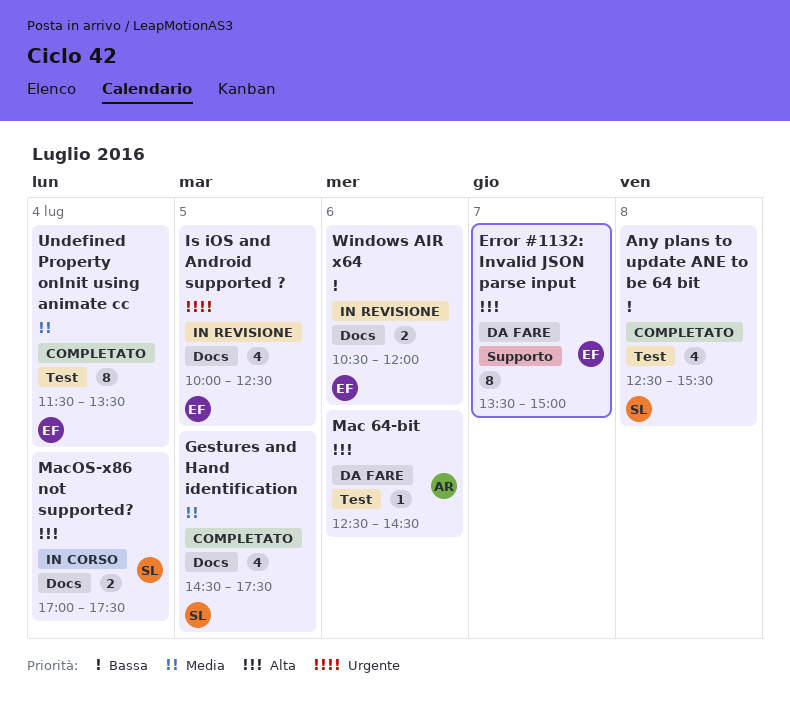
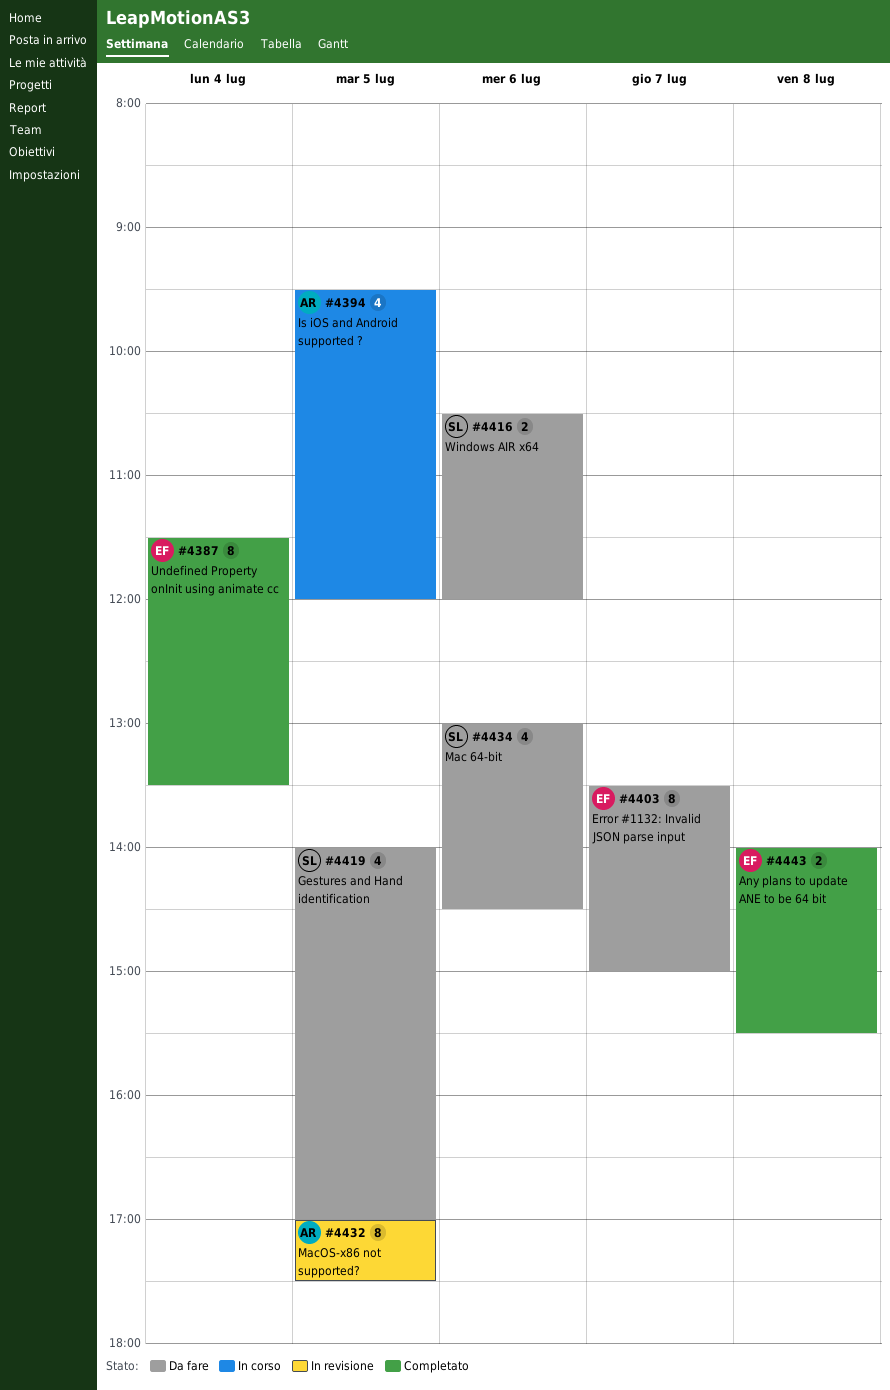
Any plans to update ANE to be 64 bit, owner: SL -> EF
Any plans to update ANE to be 64 bit, estimate: 4 -> 2
Any plans to update ANE to be 64 bit, begins: 12:30 -> 14:00
Gestures and Hand identification, status: Completato -> Da fare
Gestures and Hand identification, begins: 14:30 -> 14:00
Gestures and Hand identification, ends: 17:30 -> 17:00
Is iOS and Android supported ?, status: In revisione -> In corso
Is iOS and Android supported ?, owner: EF -> AR
Is iOS and Android supported ?, begins: 10:00 -> 09:30
Is iOS and Android supported ?, ends: 12:30 -> 12:00
Mac 64-bit, owner: AR -> SL
Mac 64-bit, estimate: 1 -> 4
Mac 64-bit, begins: 12:30 -> 13:00
MacOS-x86 not supported?, status: In corso -> In revisione
MacOS-x86 not supported?, owner: SL -> AR
MacOS-x86 not supported?, estimate: 2 -> 8
MacOS-x86 not supported?, day: Jul 4 -> Jul 5
Windows AIR x64, status: In revisione -> Da fare
Windows AIR x64, owner: EF -> SL

